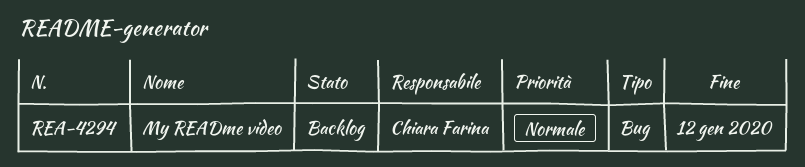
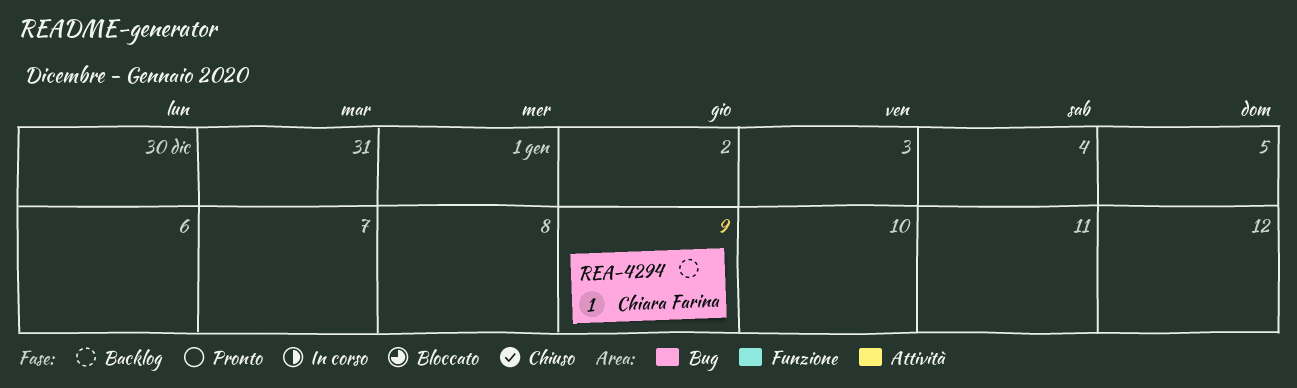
REA-4294, due: Jan 12 -> Jan 9

